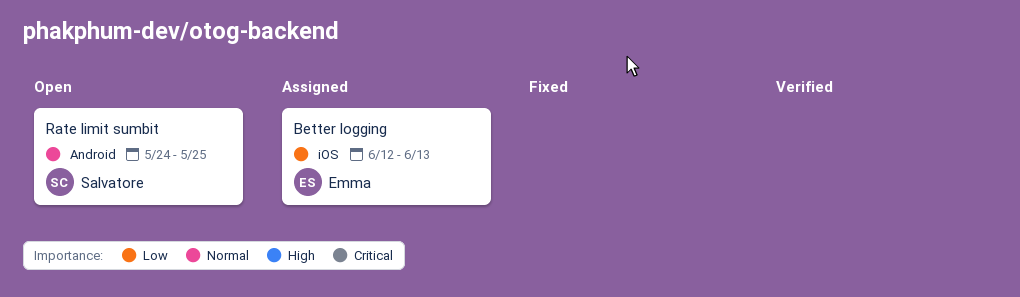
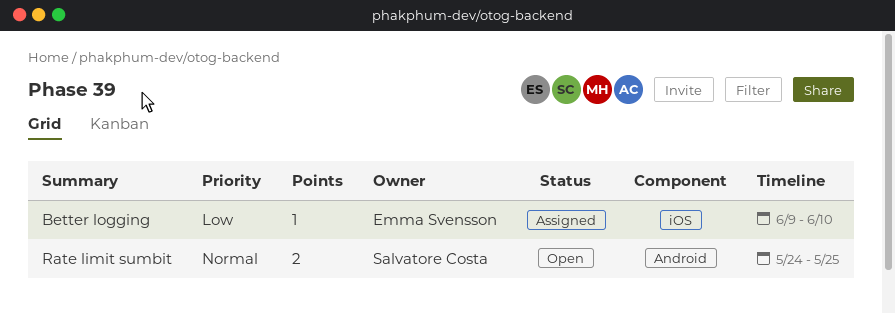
Better logging, start: Jun 12 -> Jun 9
Better logging, due: Jun 13 -> Jun 10

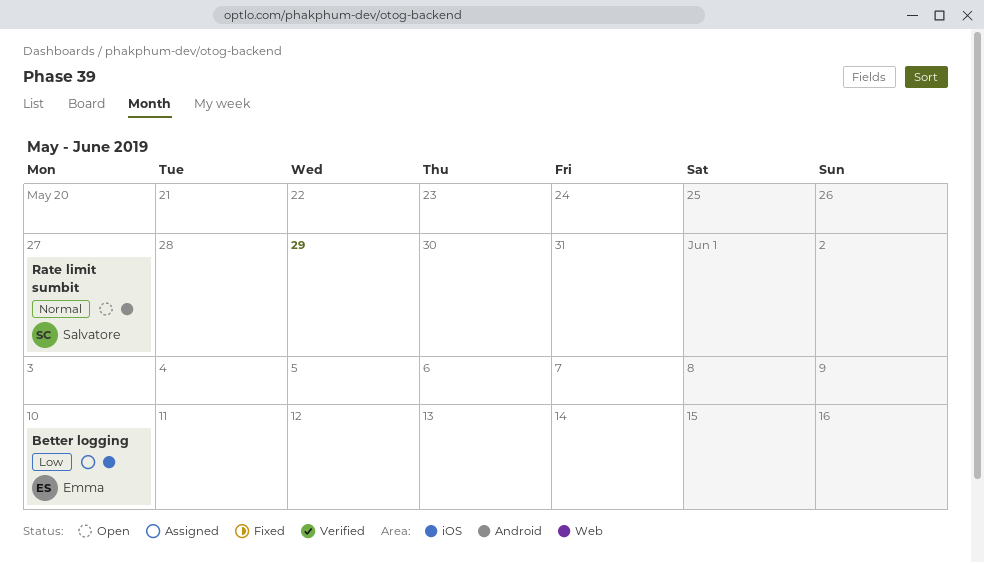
Rate limit sumbit, due: May 25 -> May 27

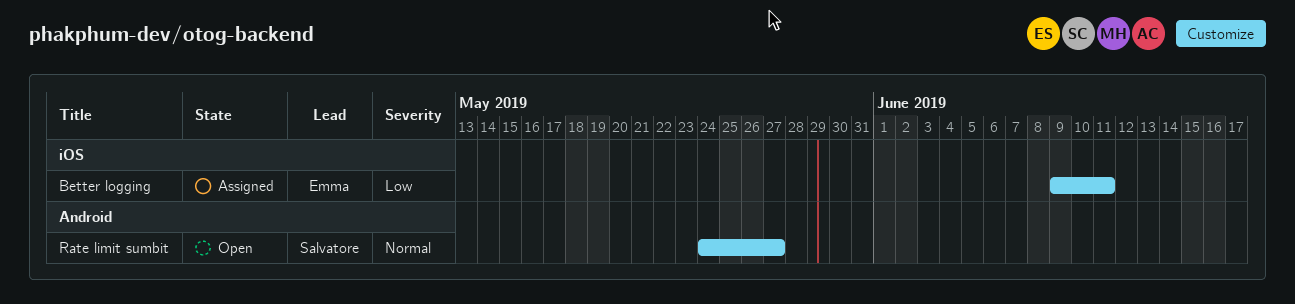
Better logging, due: Jun 10 -> Jun 11

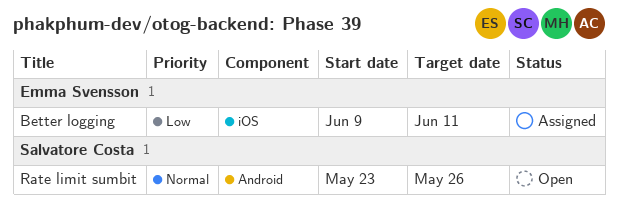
Rate limit sumbit, start: May 24 -> May 23
Rate limit sumbit, due: May 27 -> May 26

